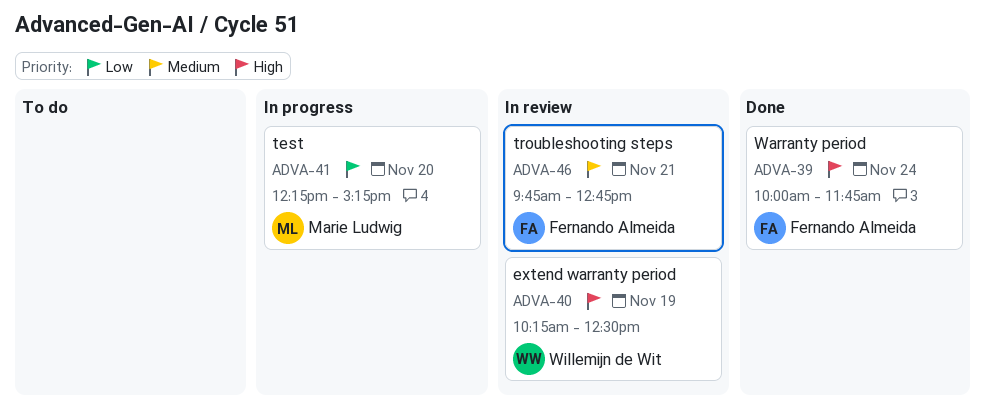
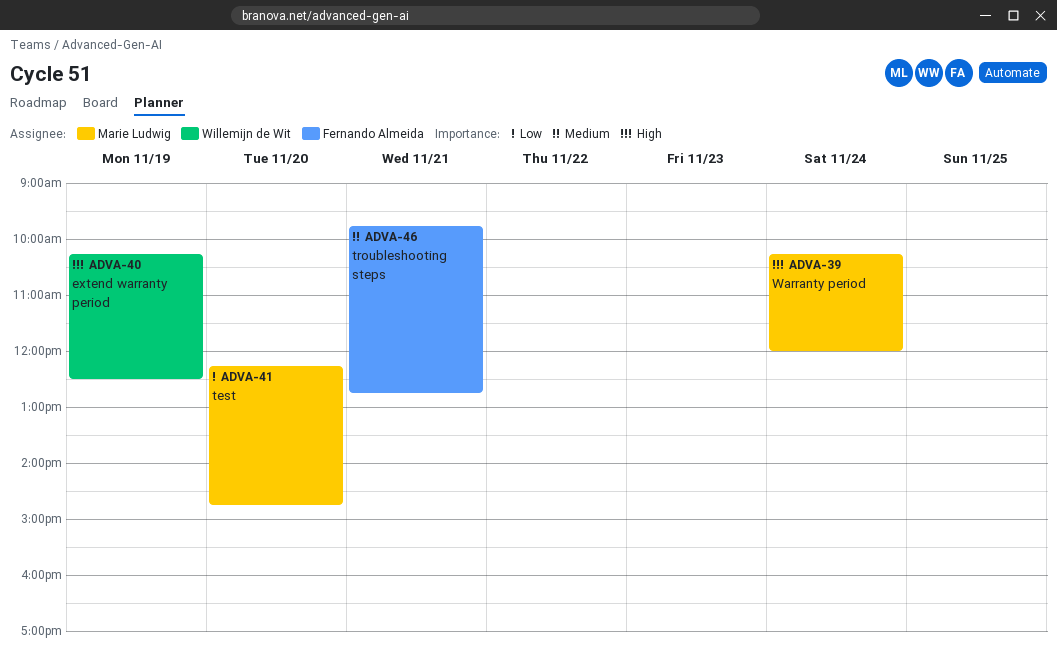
ADVA-39, owner: Fernando Almeida -> Marie Ludwig
ADVA-39, begins: 10:00 -> 10:15
ADVA-39, ends: 11:45 -> 12:00
ADVA-41, ends: 15:15 -> 14:45

